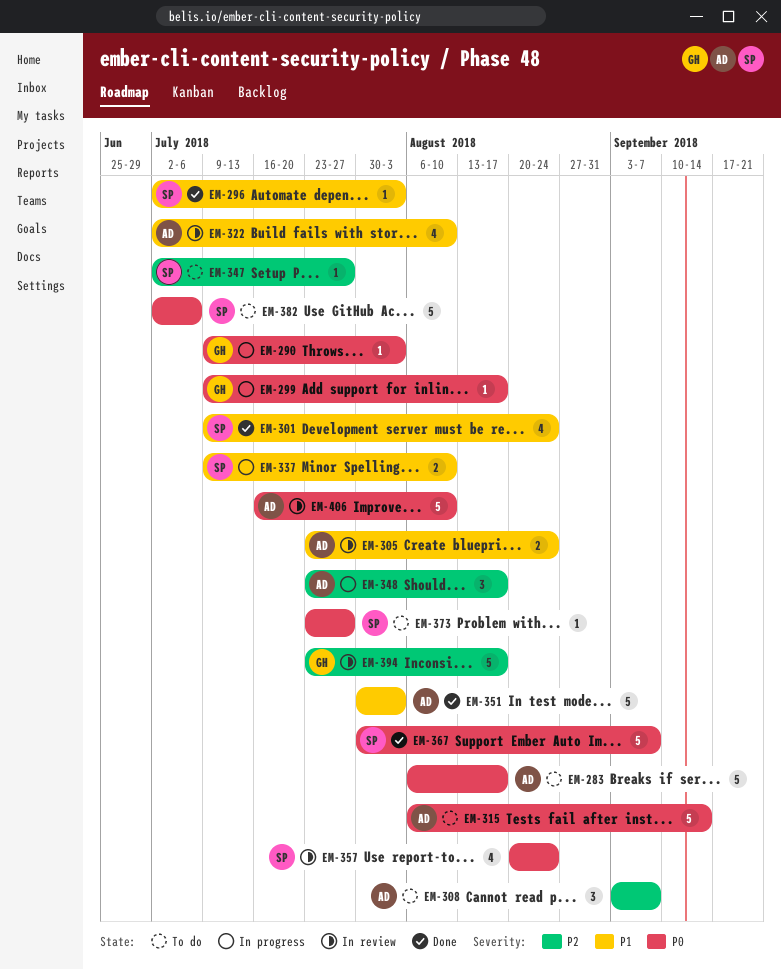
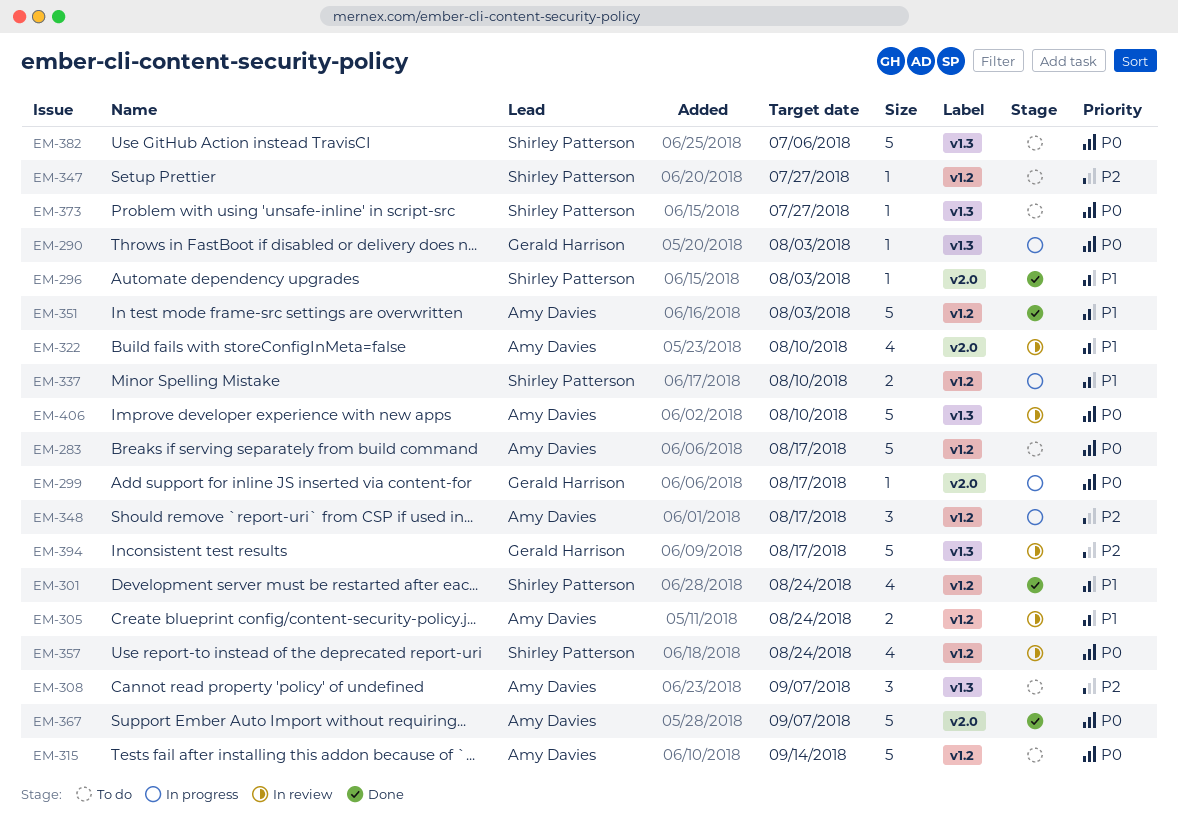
EM-367, owner: Shirley Patterson -> Amy Davies

